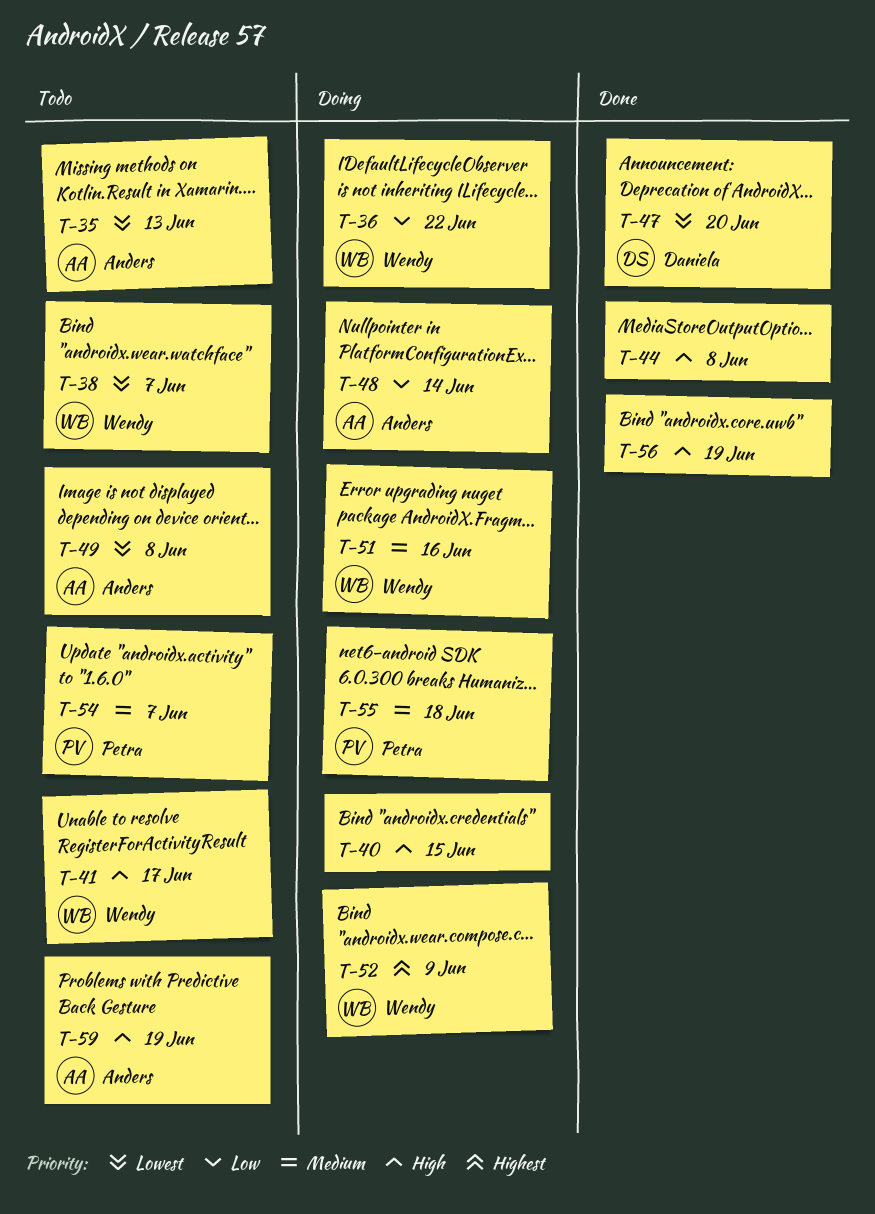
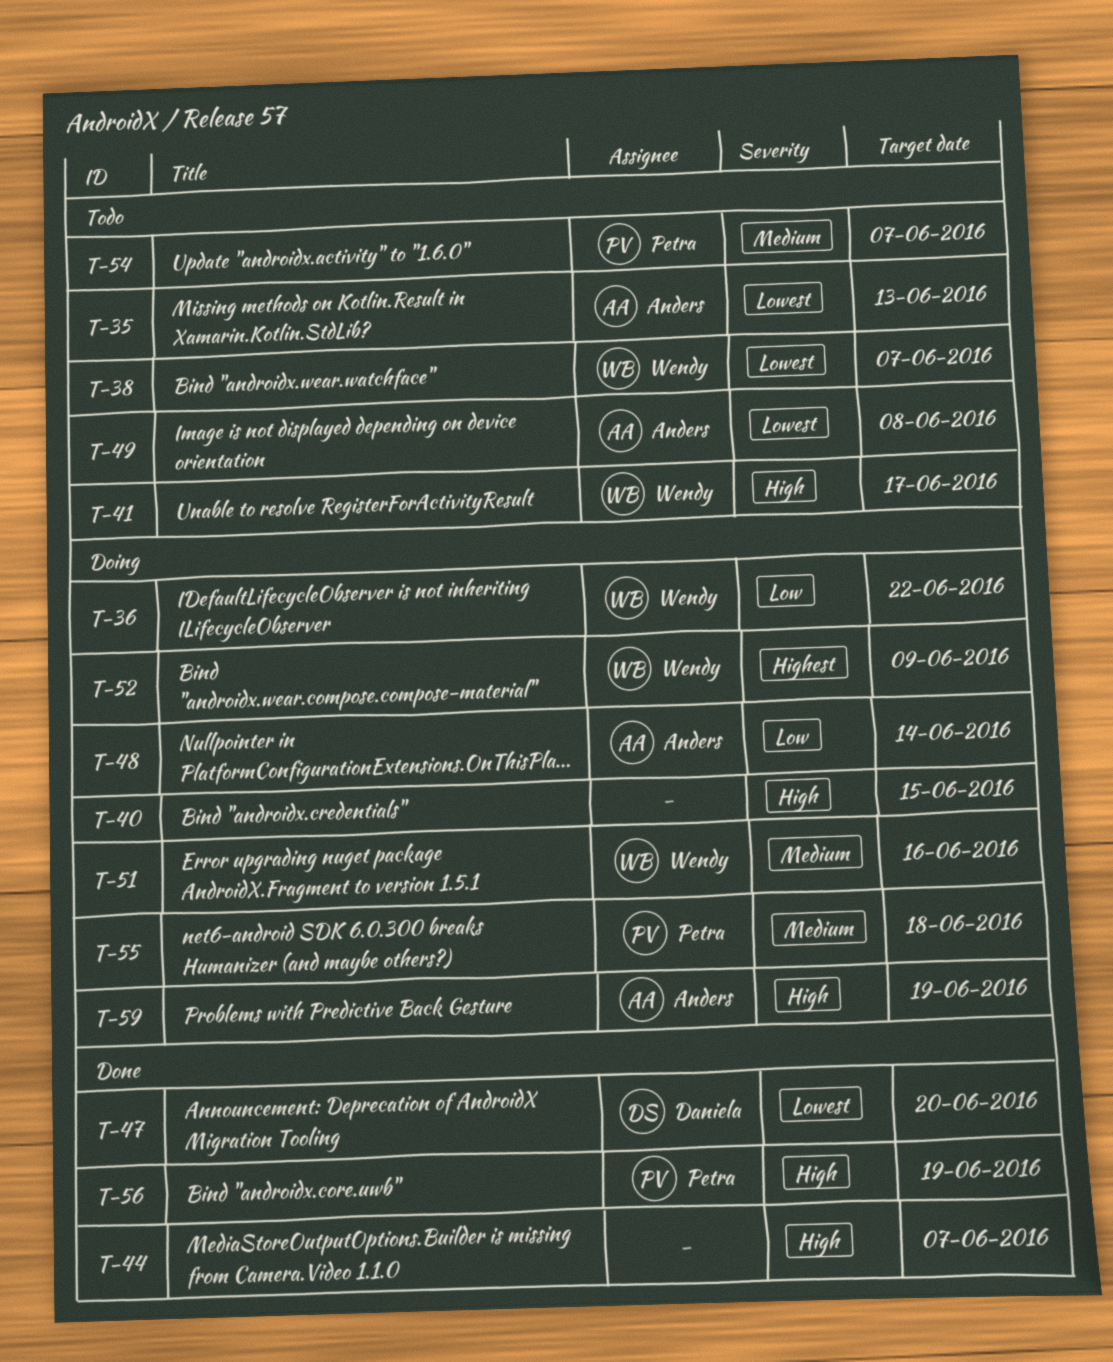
T-44, due: Jun 8 -> Jun 7
T-56, owner: none -> Petra
T-59, status: Todo -> Doing

